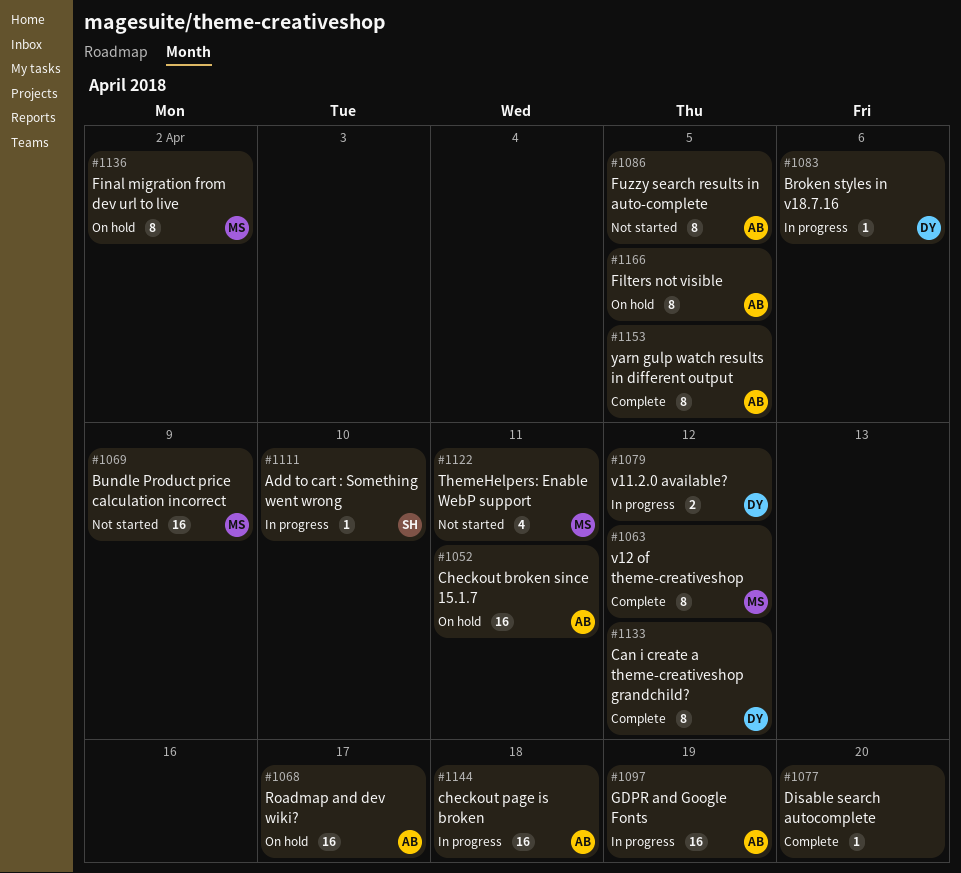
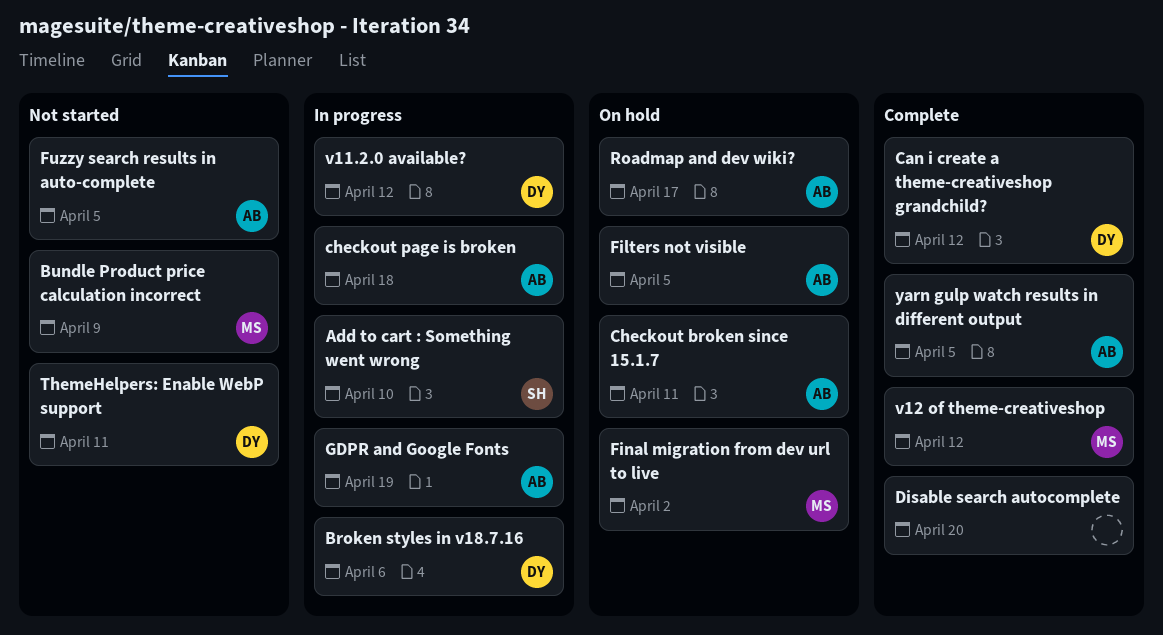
ThemeHelpers: Enable WebP support, owner: MS -> DY

